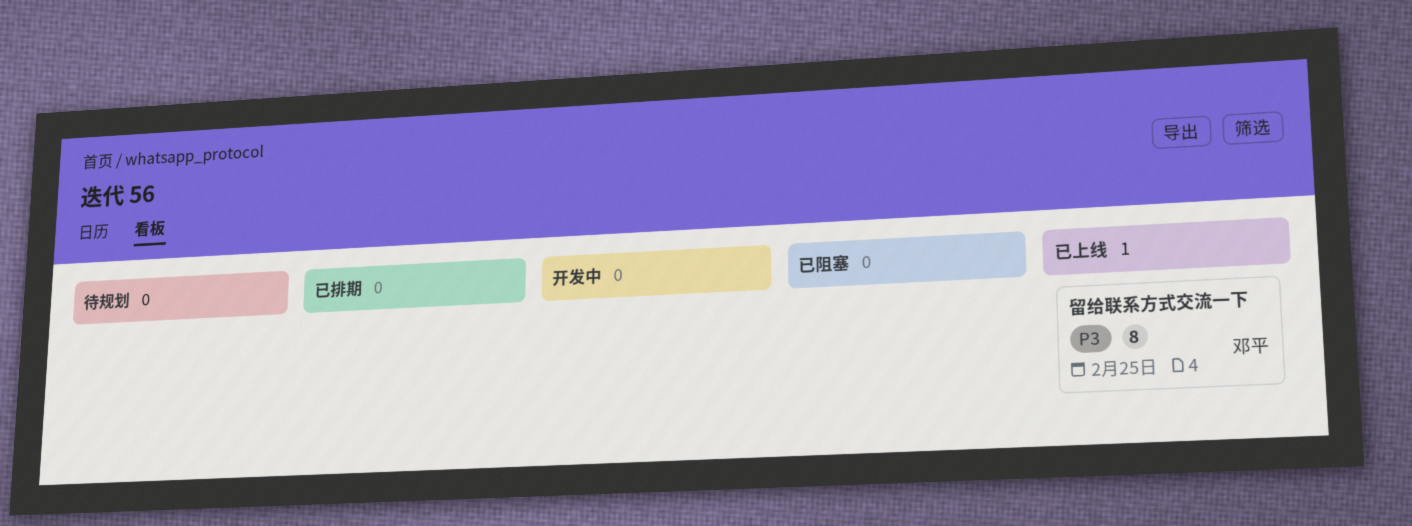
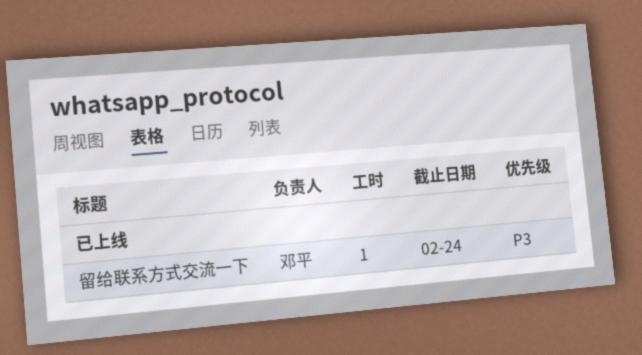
留给联系方式交流一下, estimate: 8 -> 1
留给联系方式交流一下, due: Feb 25 -> Feb 24

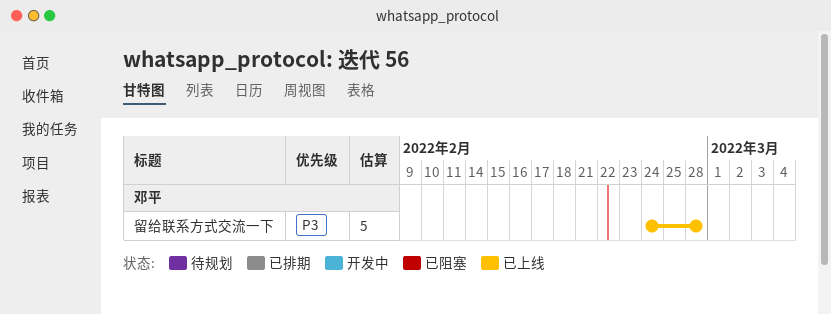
留给联系方式交流一下, estimate: 1 -> 5
留给联系方式交流一下, due: Feb 24 -> Feb 28

